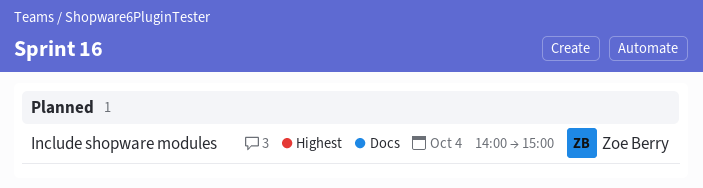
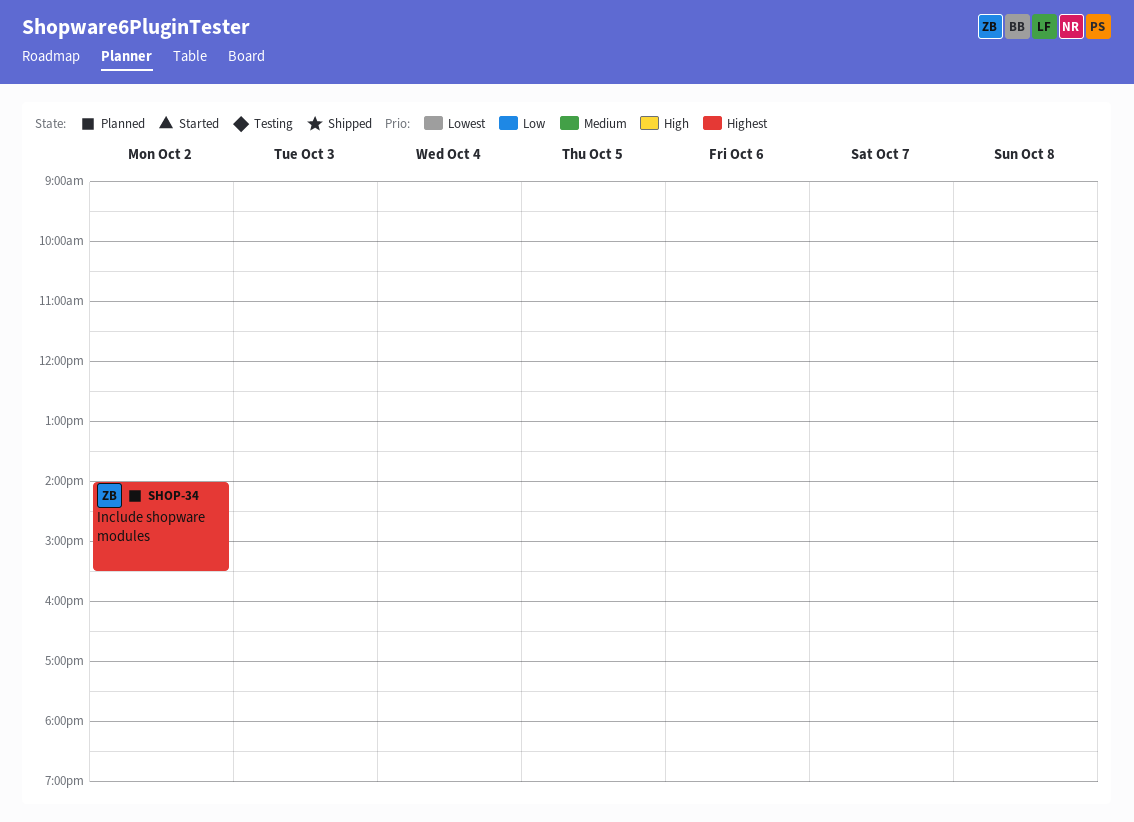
Include shopware modules, day: Oct 4 -> Oct 2
Include shopware modules, ends: 15:00 -> 15:30

